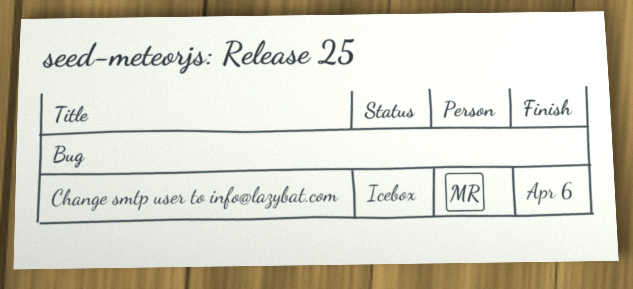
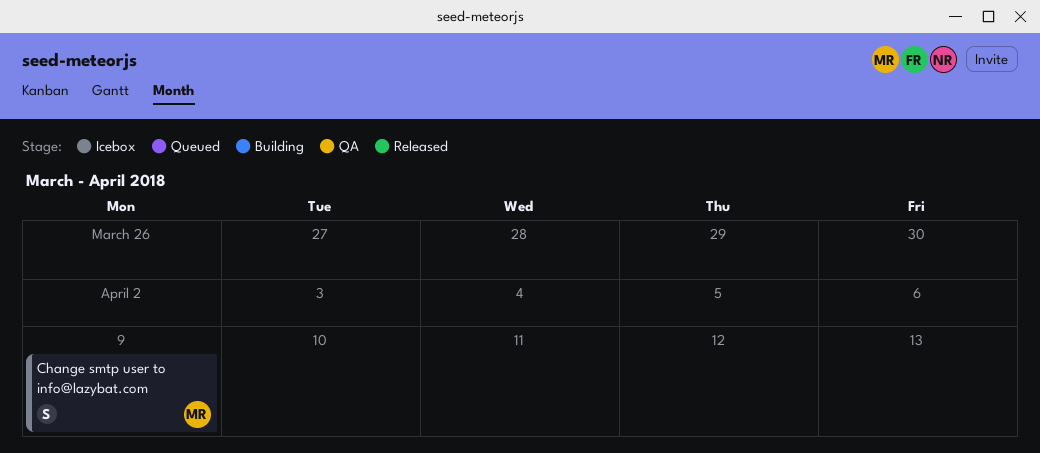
Change smtp user to info@lazybat.com, due: Apr 6 -> Apr 9

